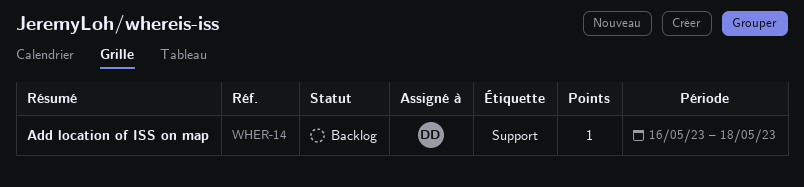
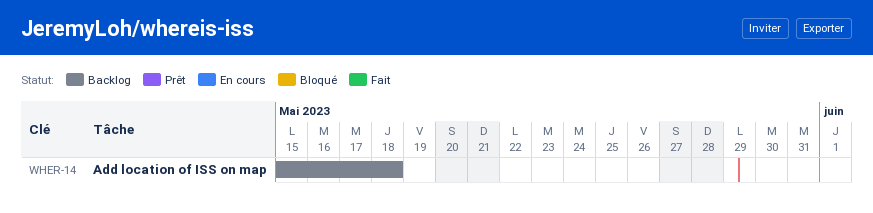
WHER-14, start: May 16 -> May 15

